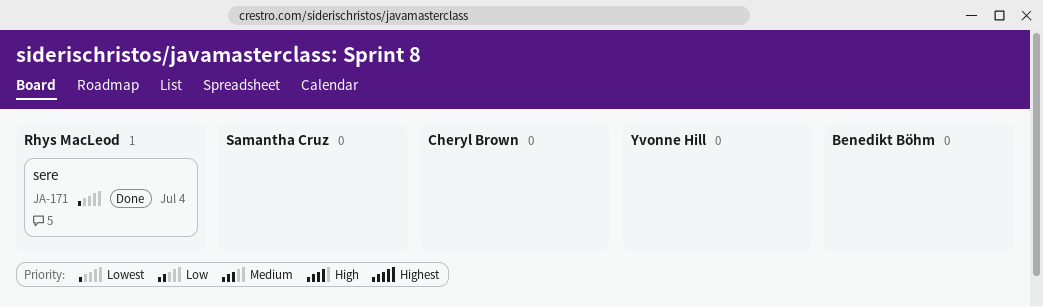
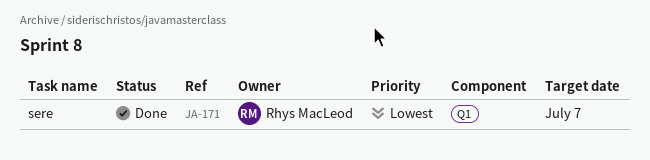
JA-171, due: Jul 4 -> Jul 7

